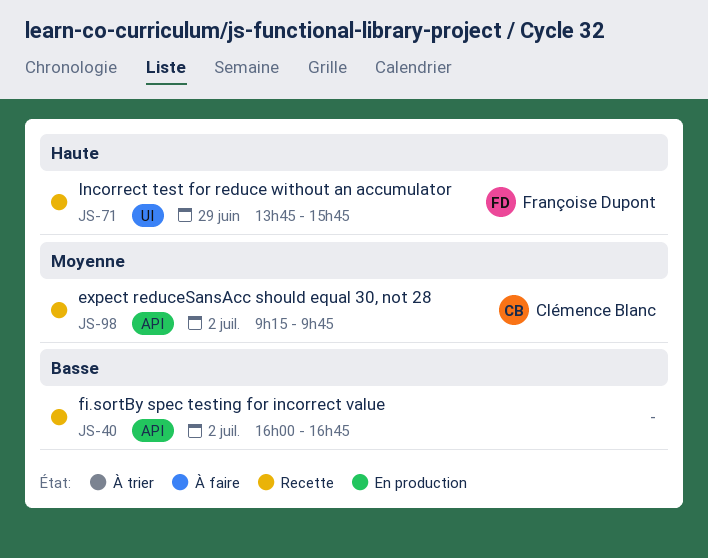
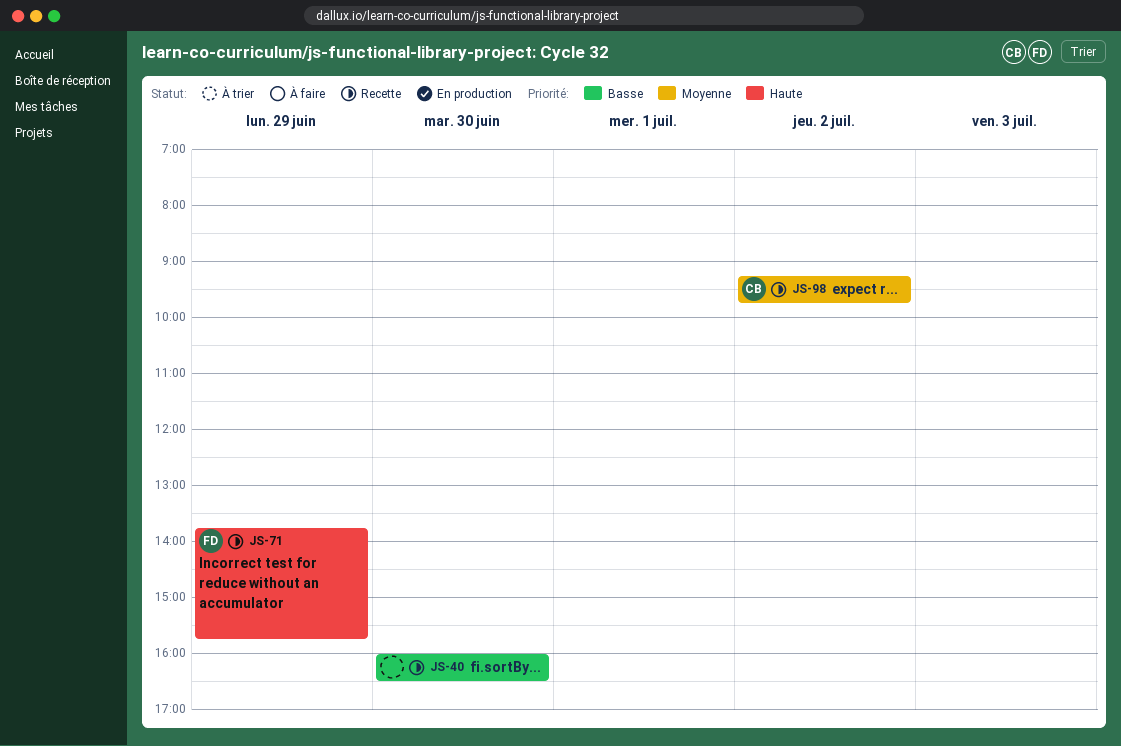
JS-40, day: Jul 2 -> Jun 30
JS-40, ends: 16:45 -> 16:30

